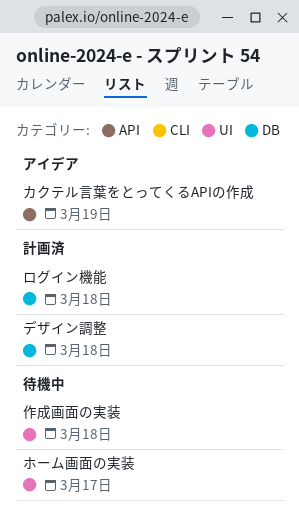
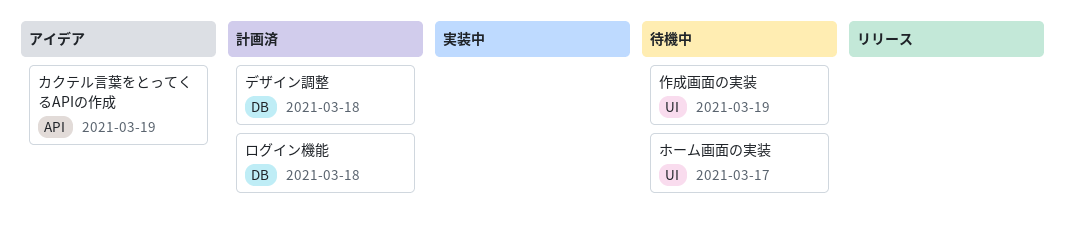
作成画面の実装, due: Mar 18 -> Mar 19

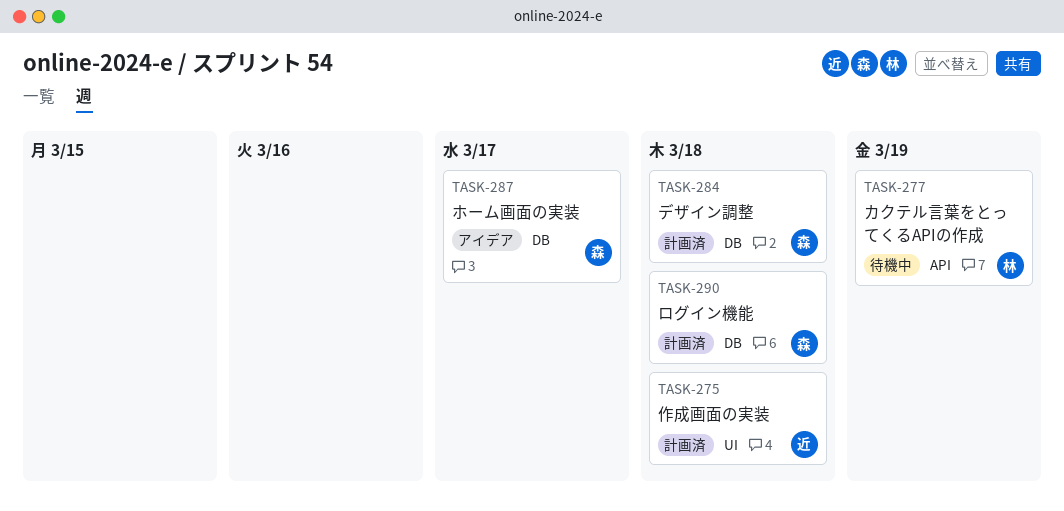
カクテル言葉をとってくるAPIの作成, status: アイデア -> 待機中
ホーム画面の実装, status: 待機中 -> アイデア
ホーム画面の実装, label: UI -> DB
作成画面の実装, status: 待機中 -> 計画済
作成画面の実装, due: Mar 19 -> Mar 18

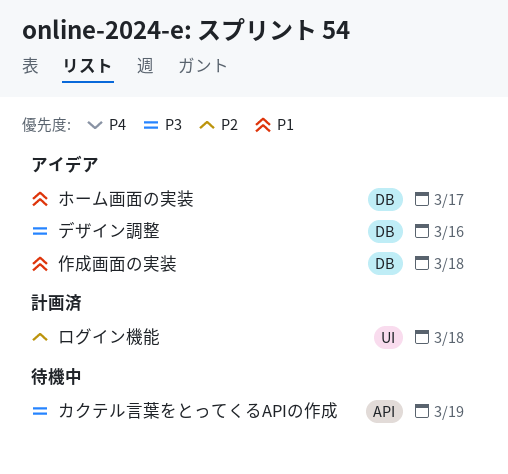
デザイン調整, status: 計画済 -> アイデア
デザイン調整, due: Mar 18 -> Mar 16
ログイン機能, label: DB -> UI
作成画面の実装, status: 計画済 -> アイデア
作成画面の実装, label: UI -> DB

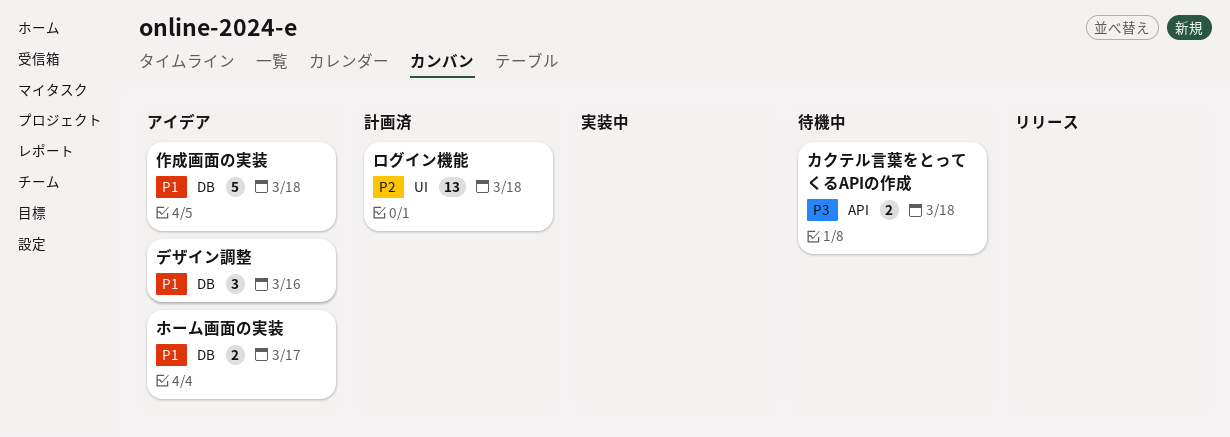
カクテル言葉をとってくるAPIの作成, due: Mar 19 -> Mar 18
デザイン調整, priority: P3 -> P1

